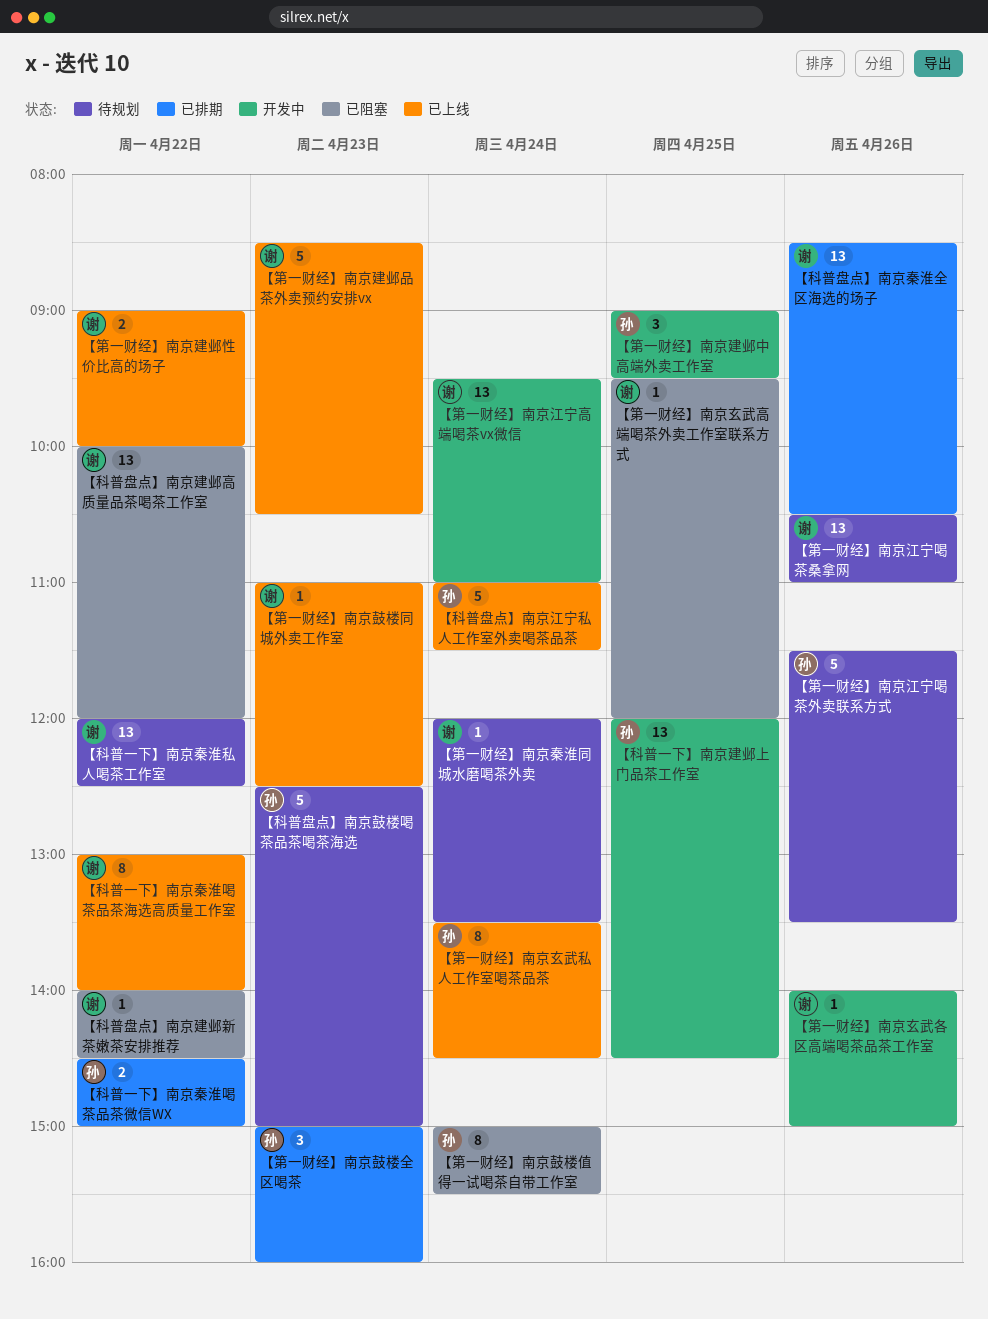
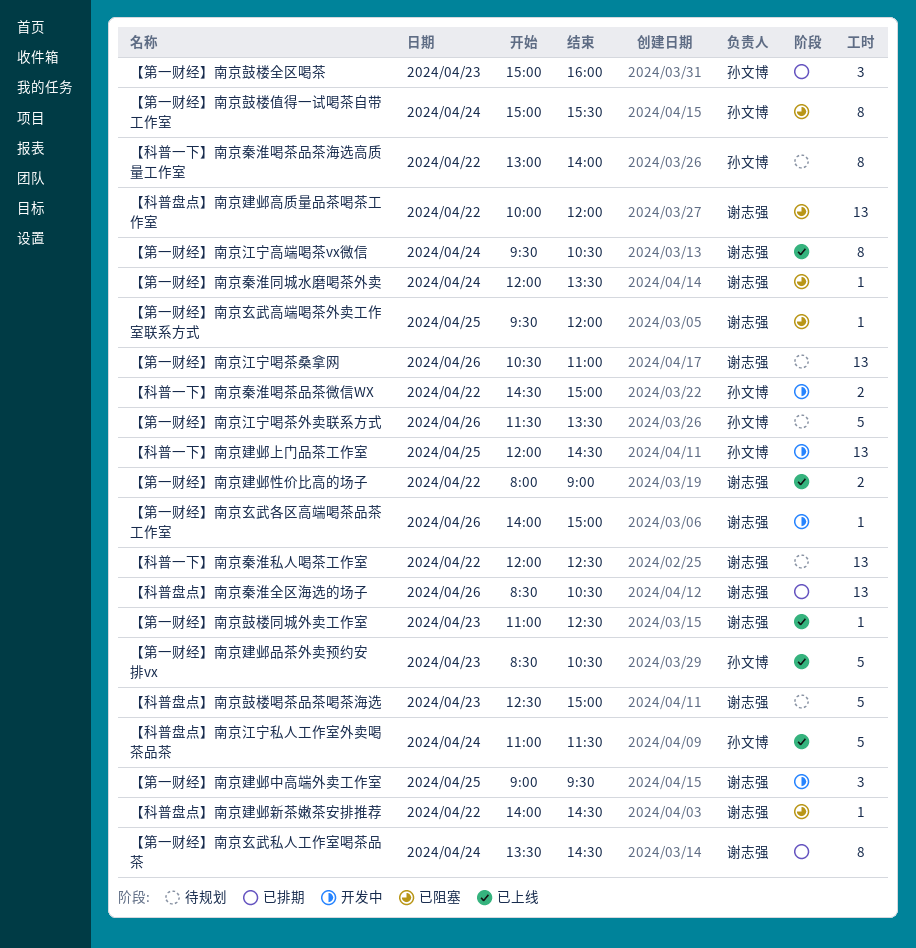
【科普一下】南京秦淮喝茶品茶微信WX, status: 已排期 -> 开发中
【科普一下】南京秦淮喝茶品茶海选高质量工作室, status: 已上线 -> 待规划
【科普一下】南京秦淮喝茶品茶海选高质量工作室, owner: 谢志强 -> 孙文博
【科普盘点】南京鼓楼喝茶品茶喝茶海选, owner: 孙文博 -> 谢志强
【第一财经】南京建邺中高端外卖工作室, owner: 孙文博 -> 谢志强
【第一财经】南京建邺品茶外卖预约安排vx, owner: 谢志强 -> 孙文博
【第一财经】南京建邺性价比高的场子, begins: 09:00 -> 08:00
【第一财经】南京建邺性价比高的场子, ends: 10:00 -> 09:00
【第一财经】南京江宁高端喝茶vx微信, status: 开发中 -> 已上线
【第一财经】南京江宁高端喝茶vx微信, estimate: 13 -> 8
【第一财经】南京江宁高端喝茶vx微信, ends: 11:00 -> 10:30
【第一财经】南京玄武私人工作室喝茶品茶, status: 已上线 -> 已排期
【第一财经】南京玄武私人工作室喝茶品茶, owner: 孙文博 -> 谢志强
【第一财经】南京秦淮同城水磨喝茶外卖, status: 待规划 -> 已阻塞

